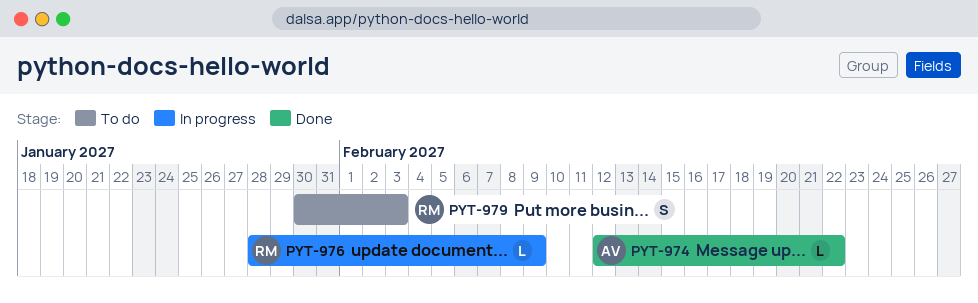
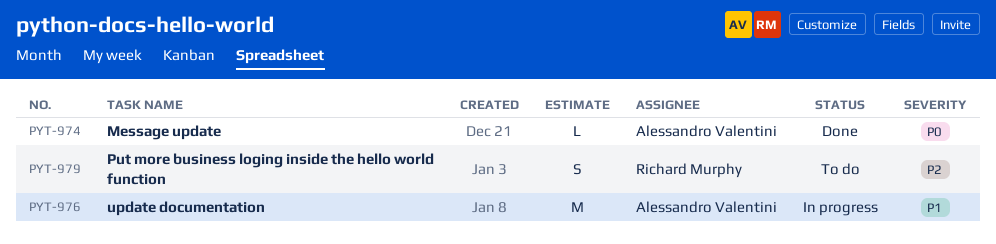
PYT-976, owner: Richard Murphy -> Alessandro Valentini
PYT-976, estimate: L -> M

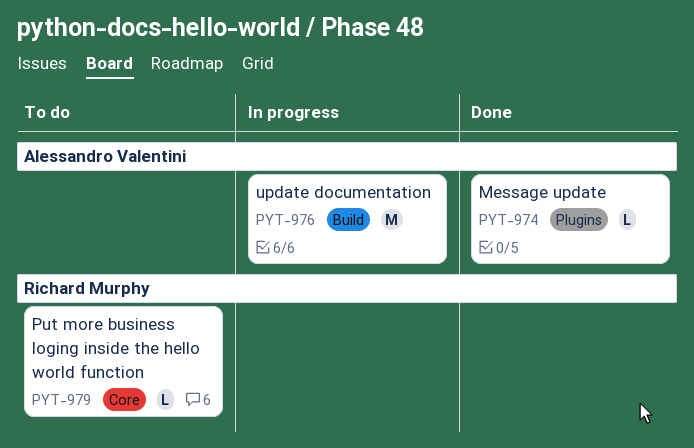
PYT-979, estimate: S -> L

